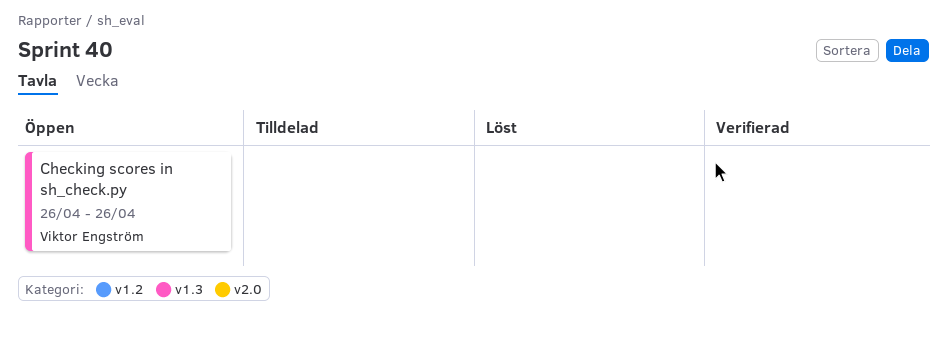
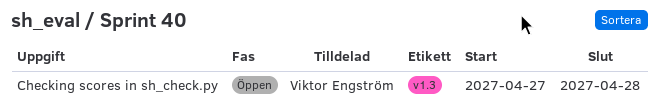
Checking scores in sh_check.py, start: Apr 26 -> Apr 27
Checking scores in sh_check.py, due: Apr 26 -> Apr 28

